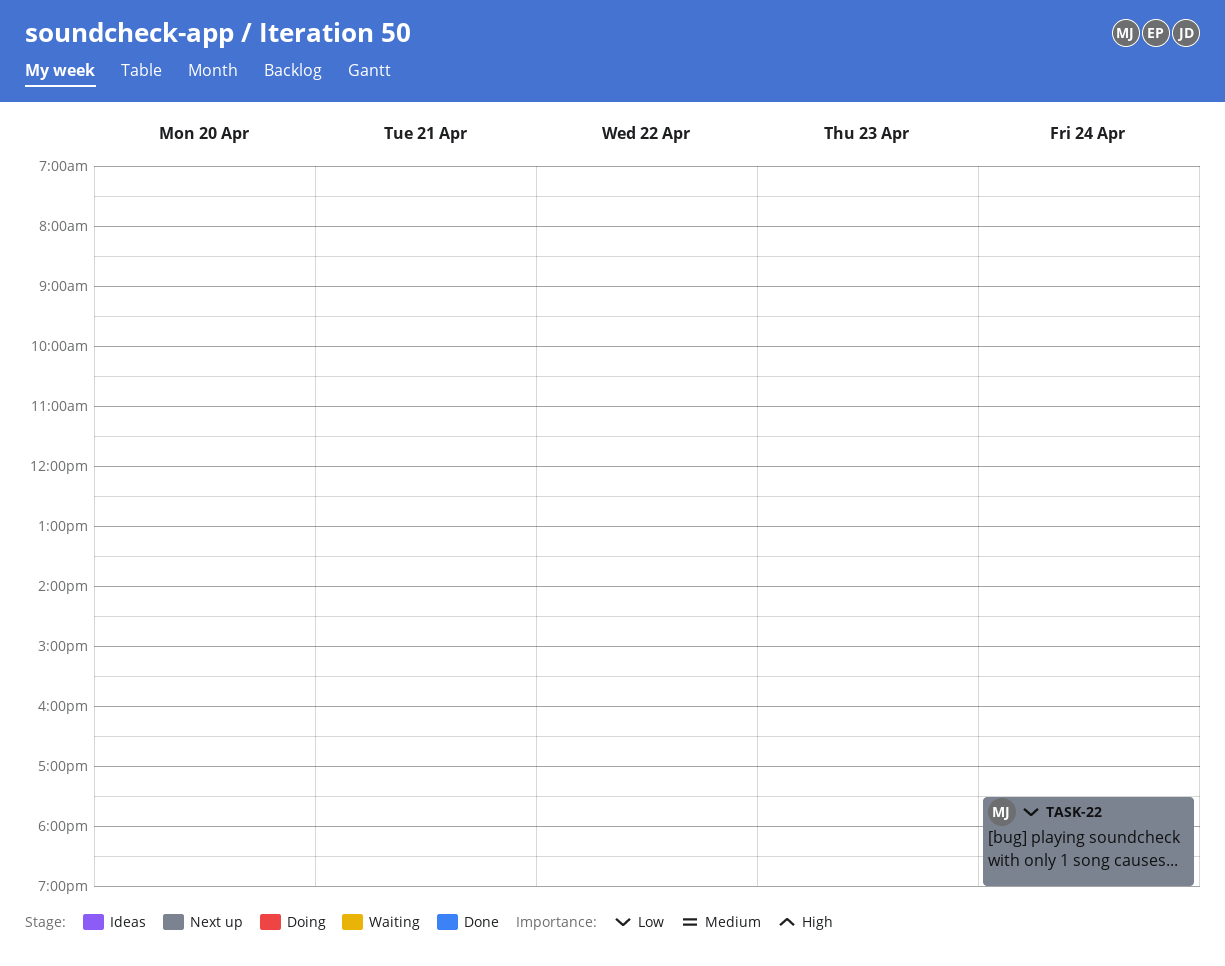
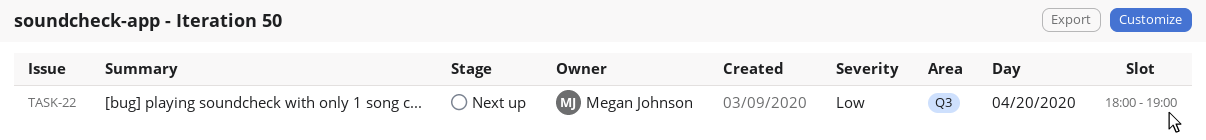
TASK-22, day: Apr 24 -> Apr 20
TASK-22, begins: 17:30 -> 18:00

